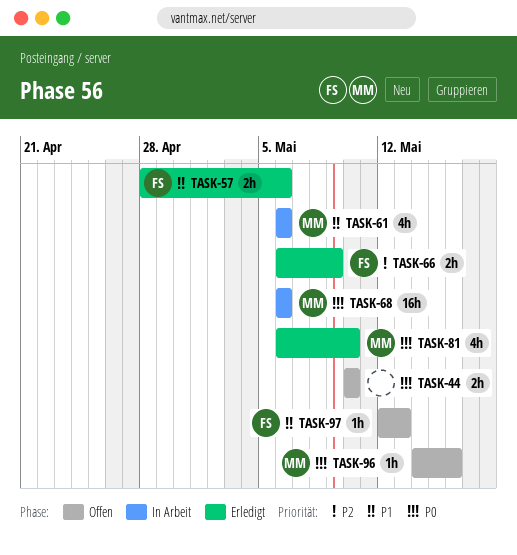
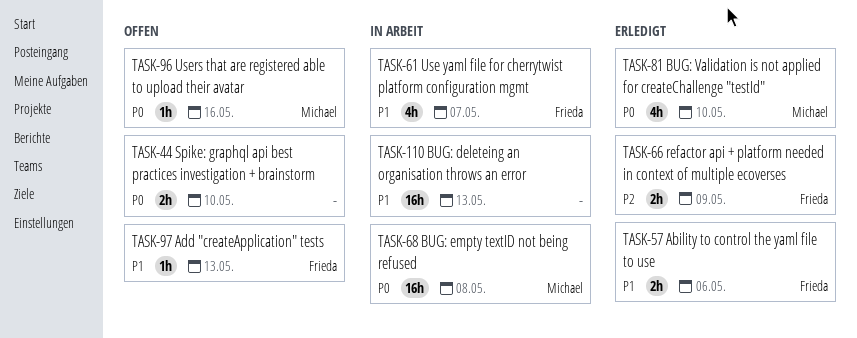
TASK-61, owner: Michael -> Frieda
TASK-61, due: May 6 -> May 7
TASK-68, due: May 6 -> May 8
TASK-110: none -> present

